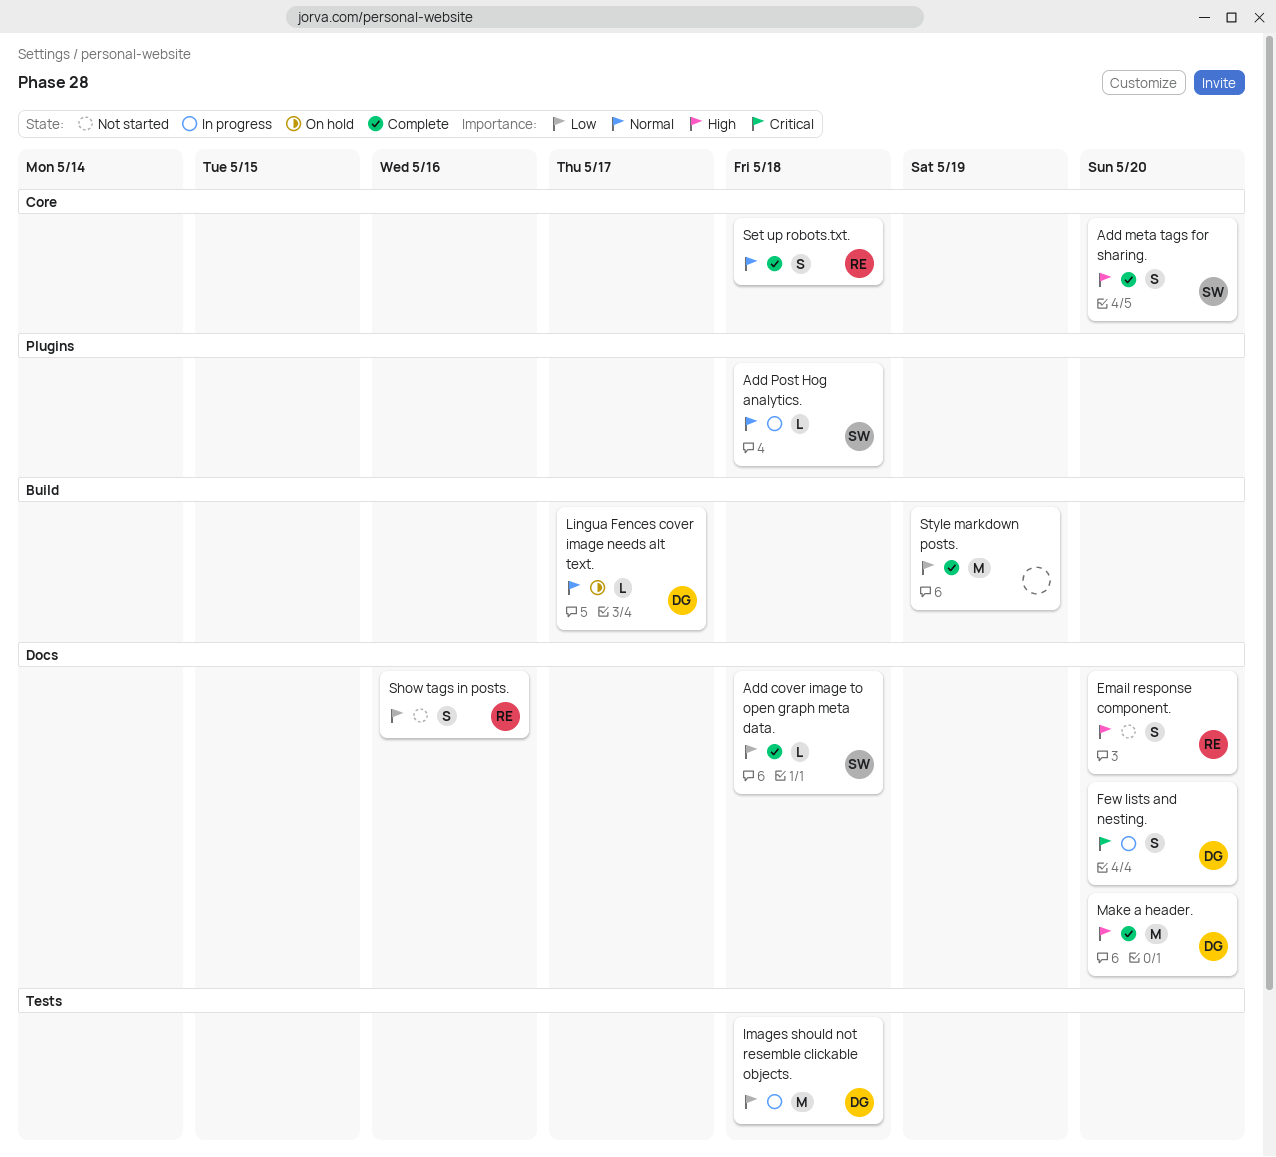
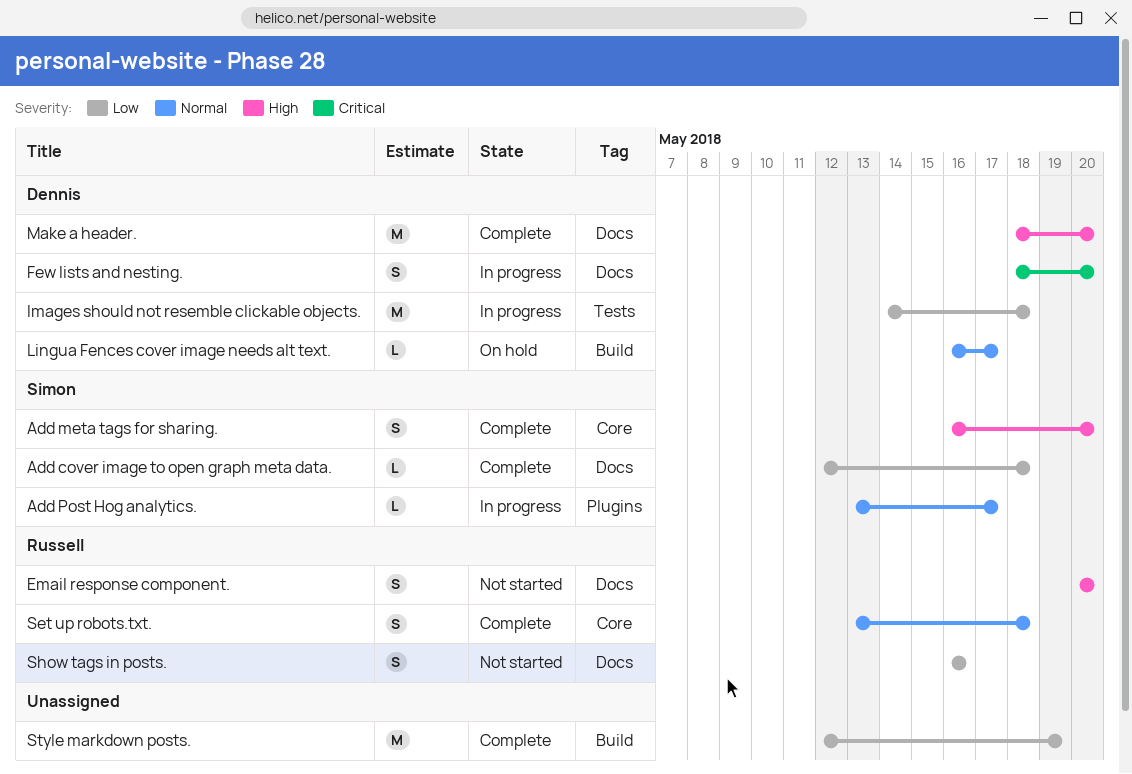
Add Post Hog analytics., due: May 18 -> May 17

